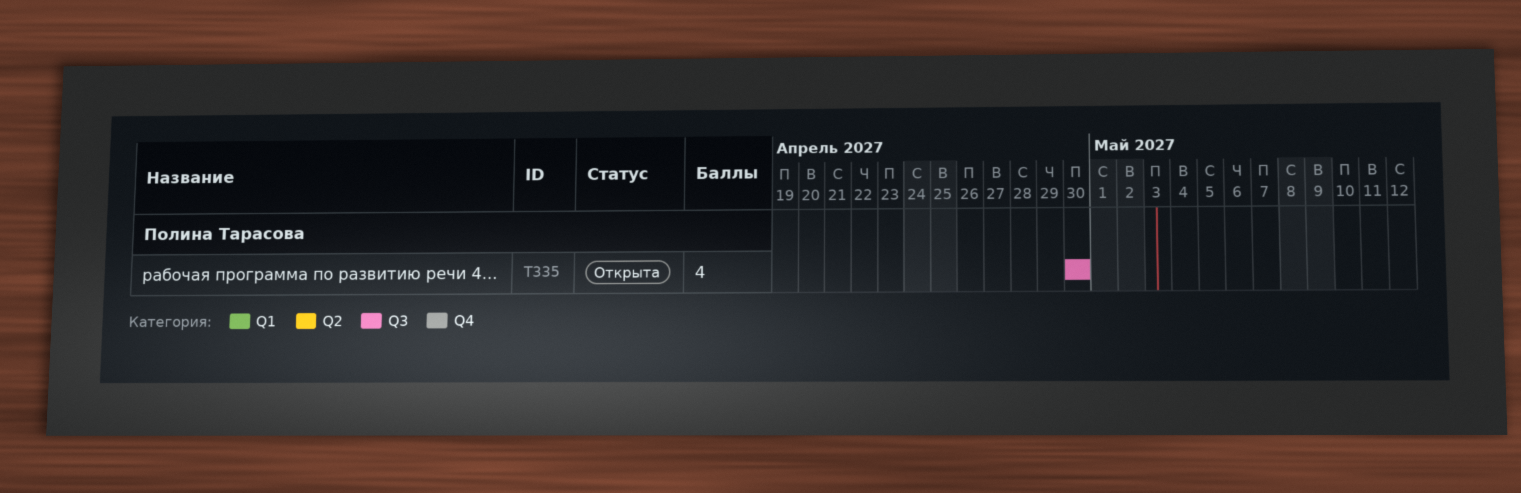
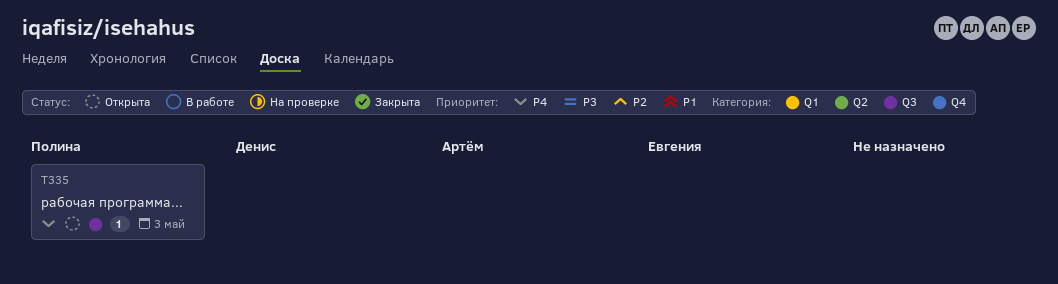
T335, estimate: 4 -> 1
T335, due: Apr 30 -> May 3

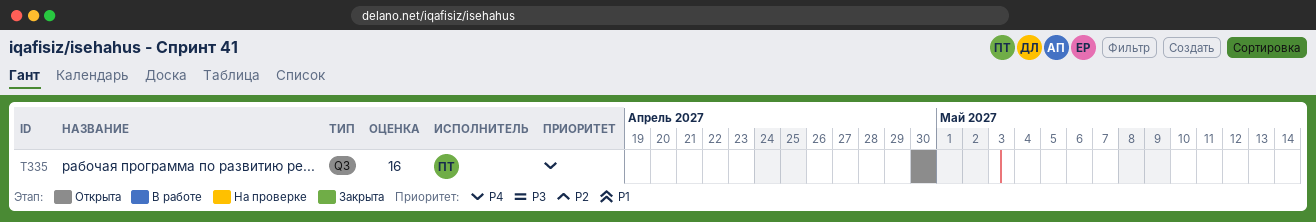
T335, estimate: 1 -> 16
T335, due: May 3 -> Apr 30

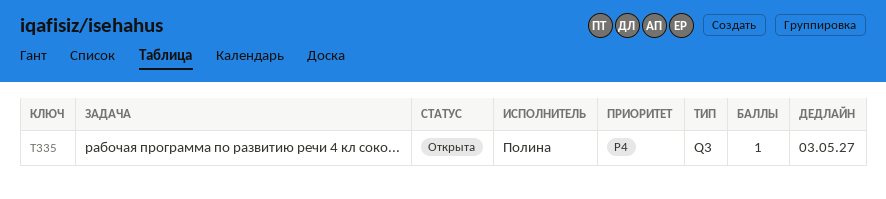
T335, estimate: 16 -> 1
T335, due: Apr 30 -> May 3

